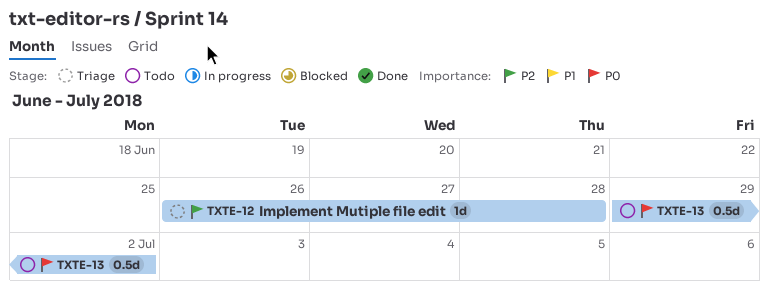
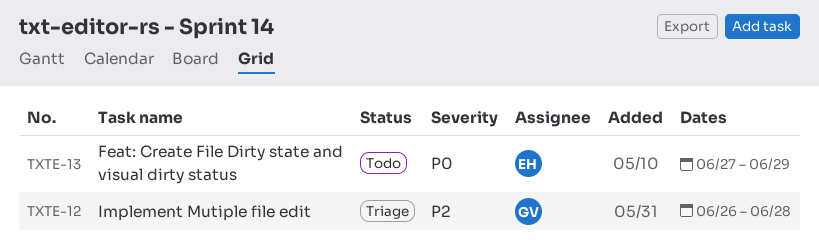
TXTE-13, start: Jun 29 -> Jun 27
TXTE-13, due: Jul 2 -> Jun 29

